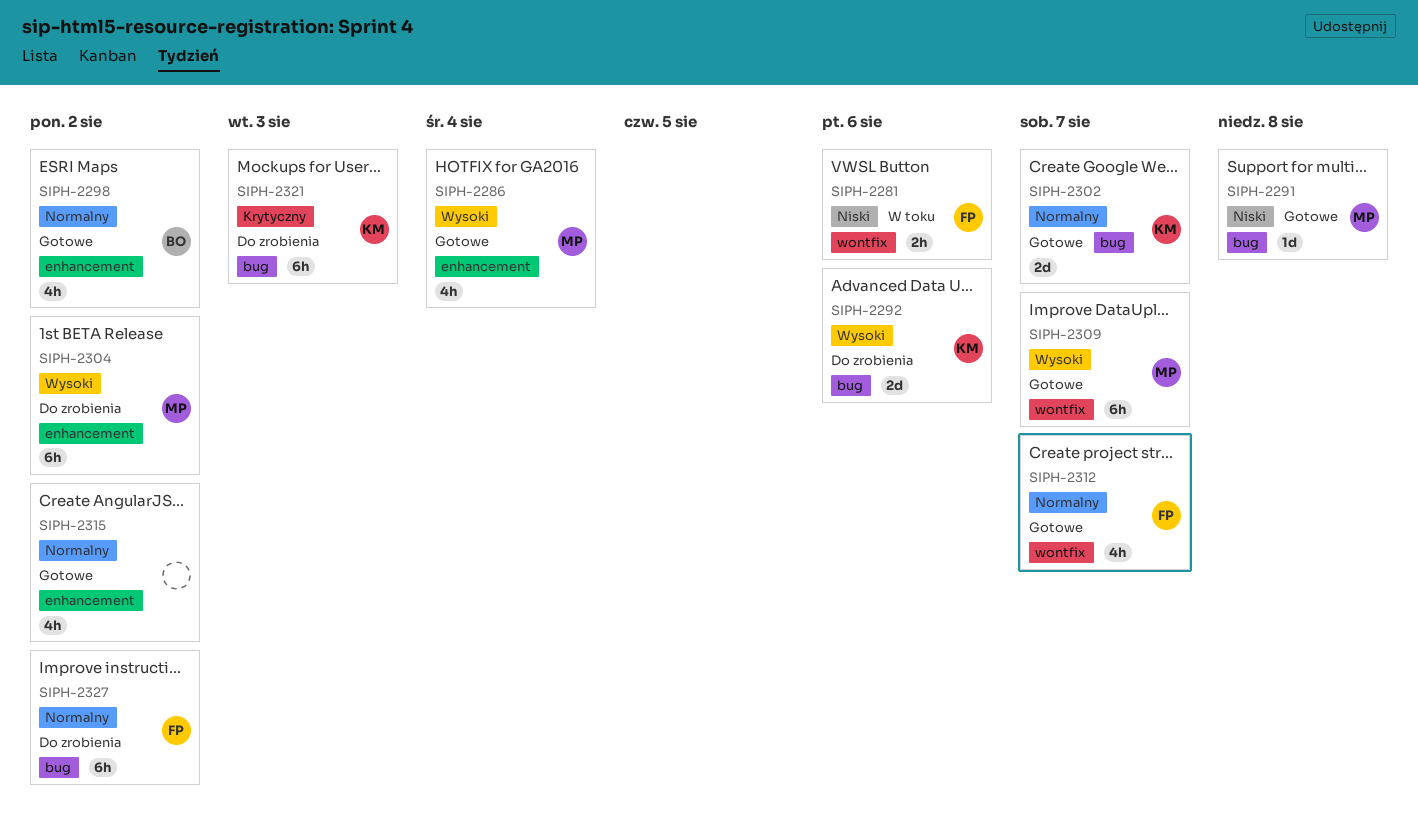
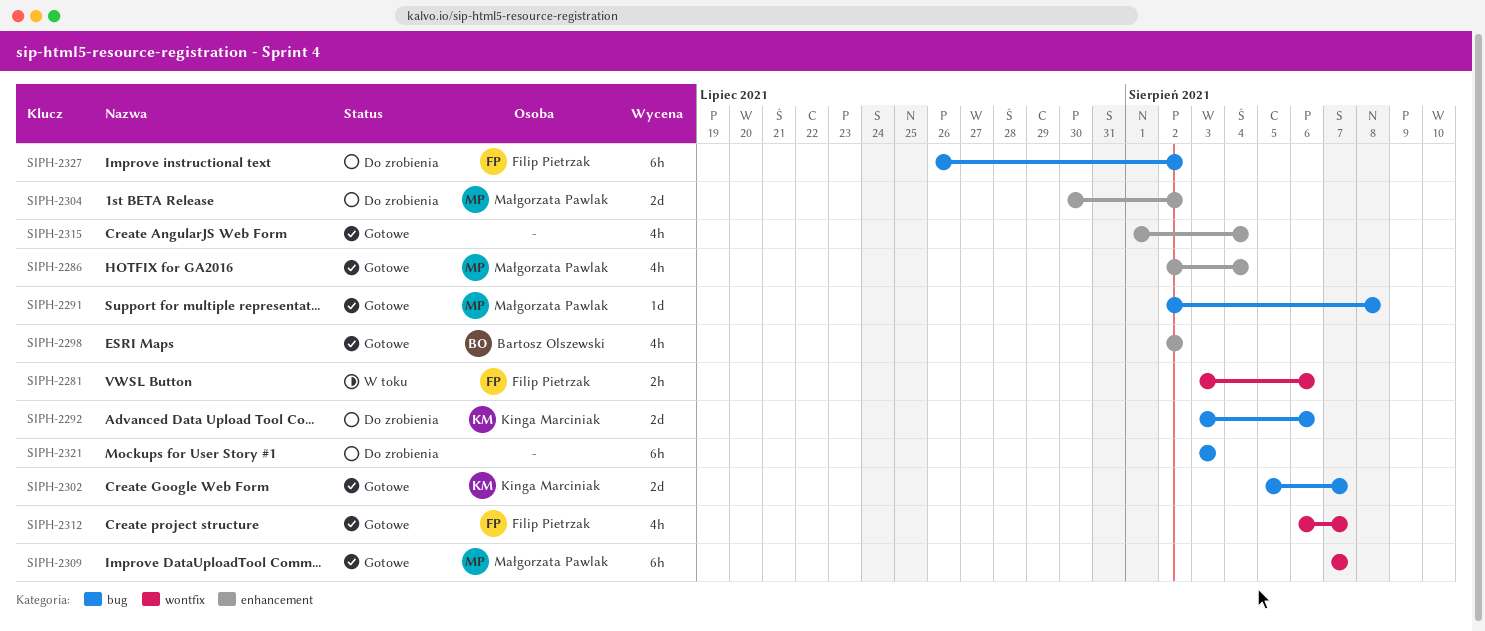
SIPH-2304, estimate: 6h -> 2d
SIPH-2315, due: Aug 2 -> Aug 4
SIPH-2321, owner: Kinga Marciniak -> none

